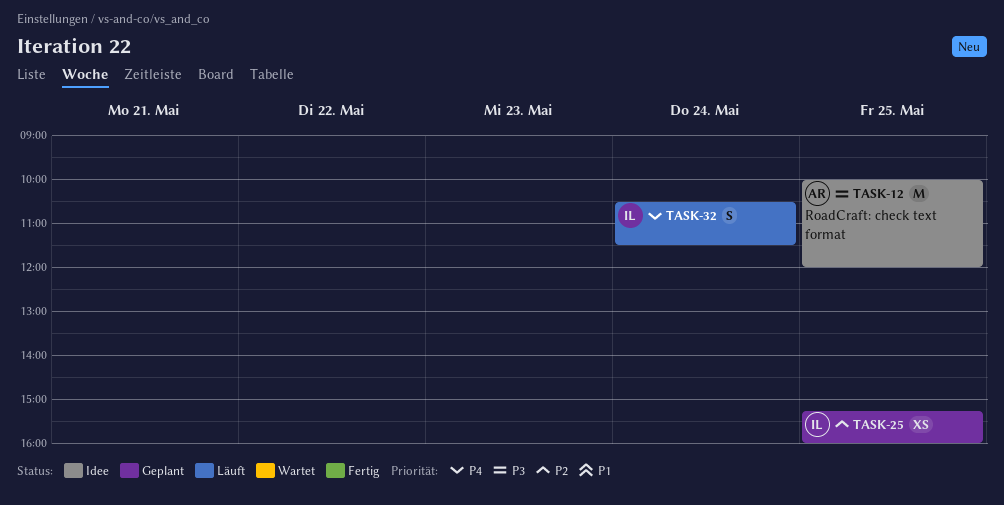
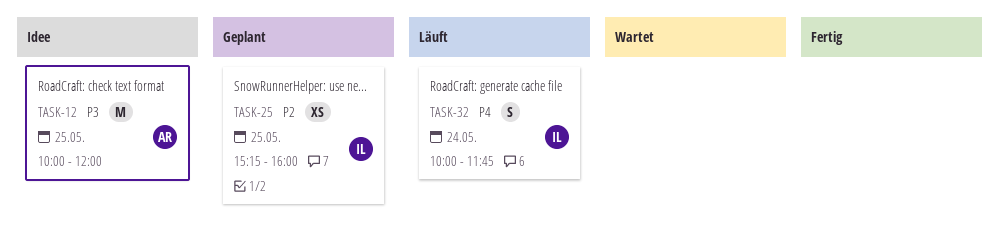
TASK-32, begins: 10:30 -> 10:00
TASK-32, ends: 11:30 -> 11:45

